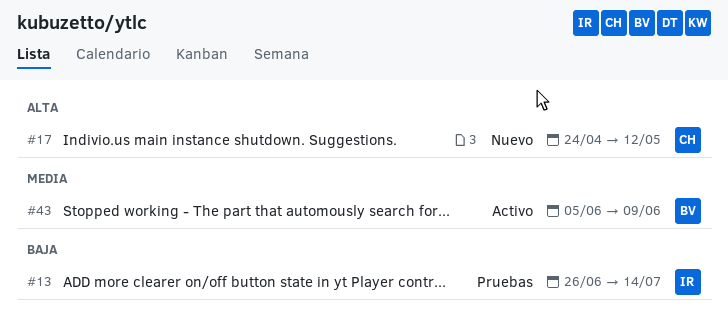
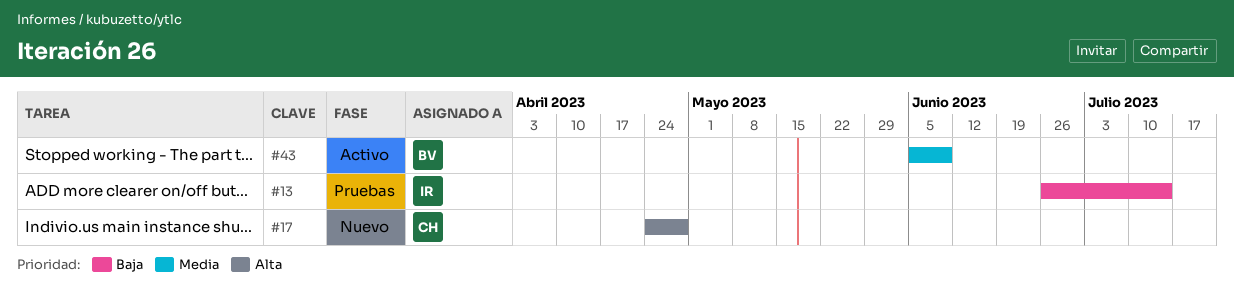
#17, due: May 12 -> Apr 28

